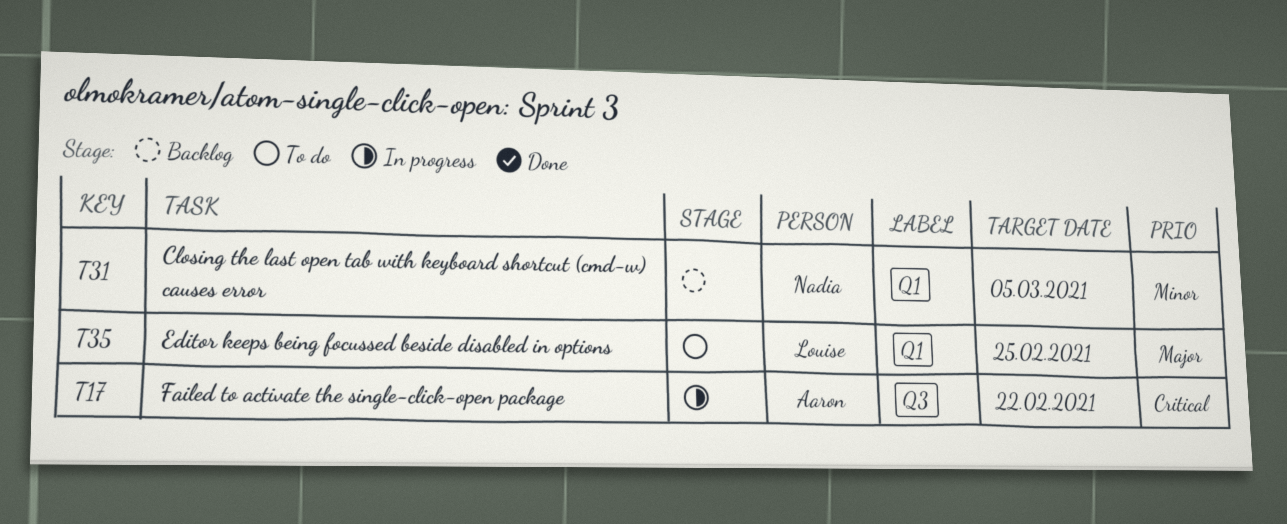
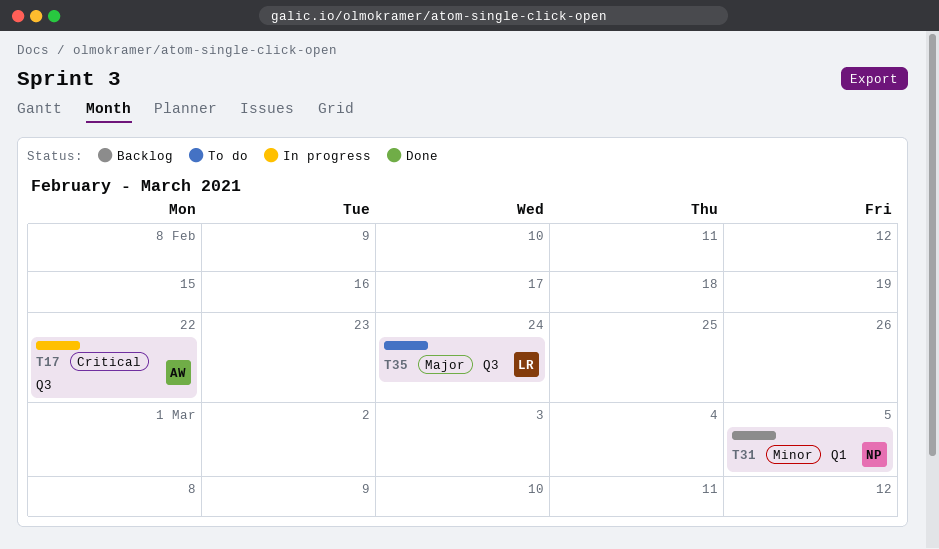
T35, label: Q1 -> Q3
T35, due: Feb 25 -> Feb 24

